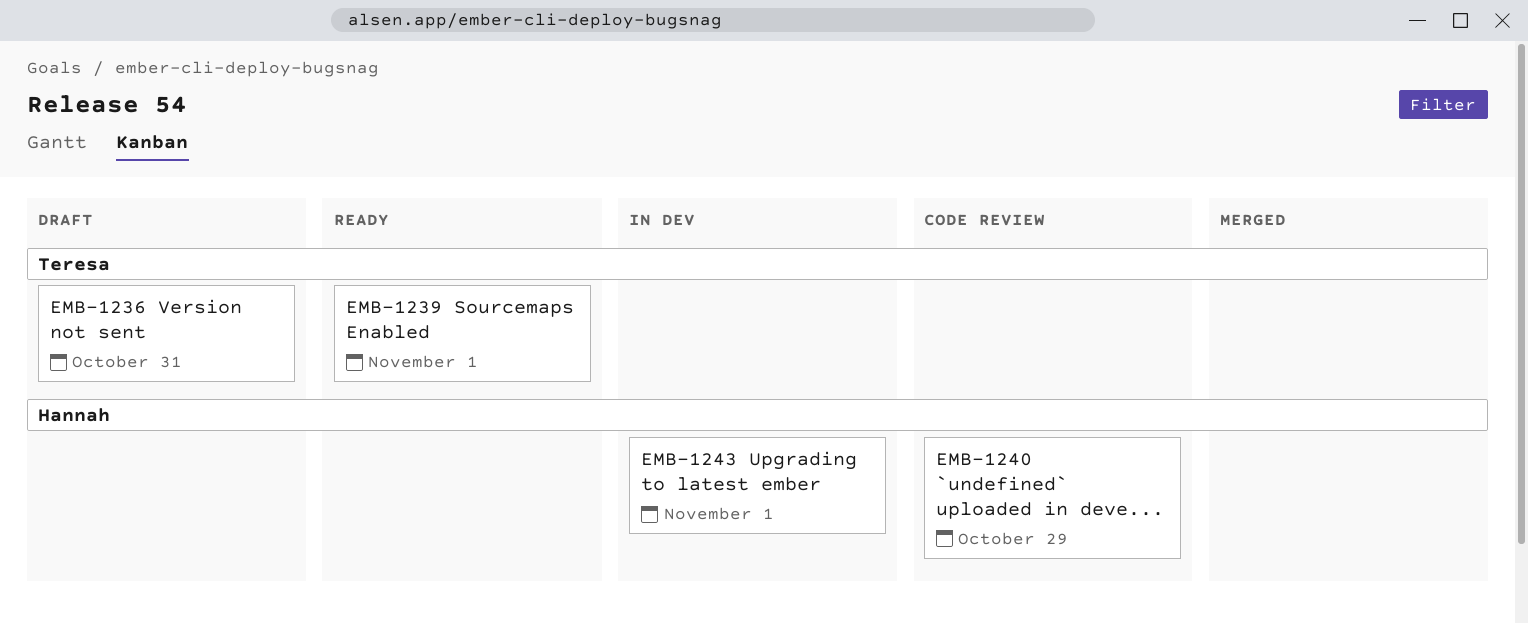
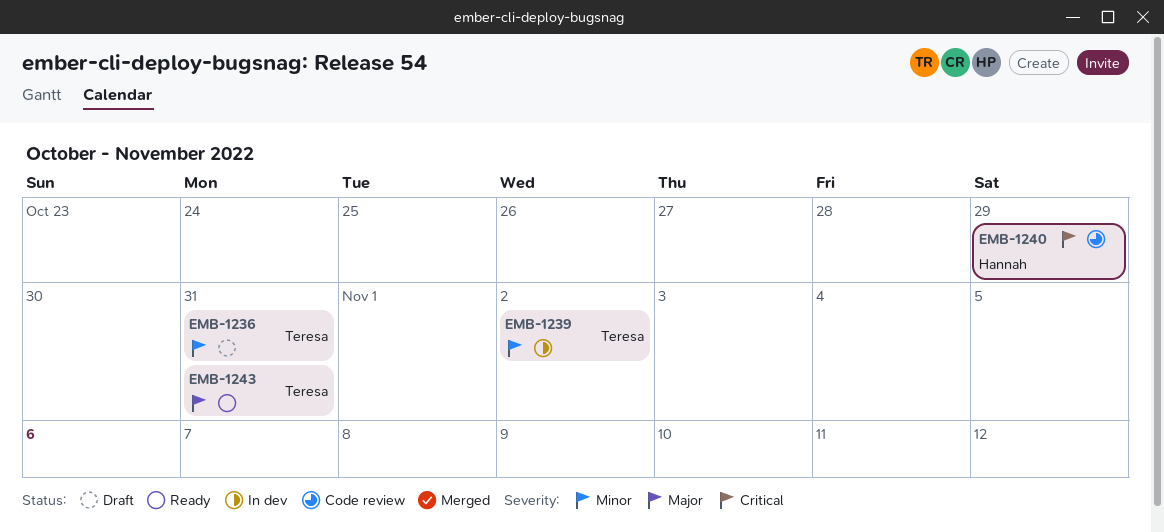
EMB-1239, status: Ready -> In dev
EMB-1239, due: Nov 1 -> Nov 2
EMB-1243, status: In dev -> Ready
EMB-1243, owner: Hannah -> Teresa
EMB-1243, due: Nov 1 -> Oct 31

